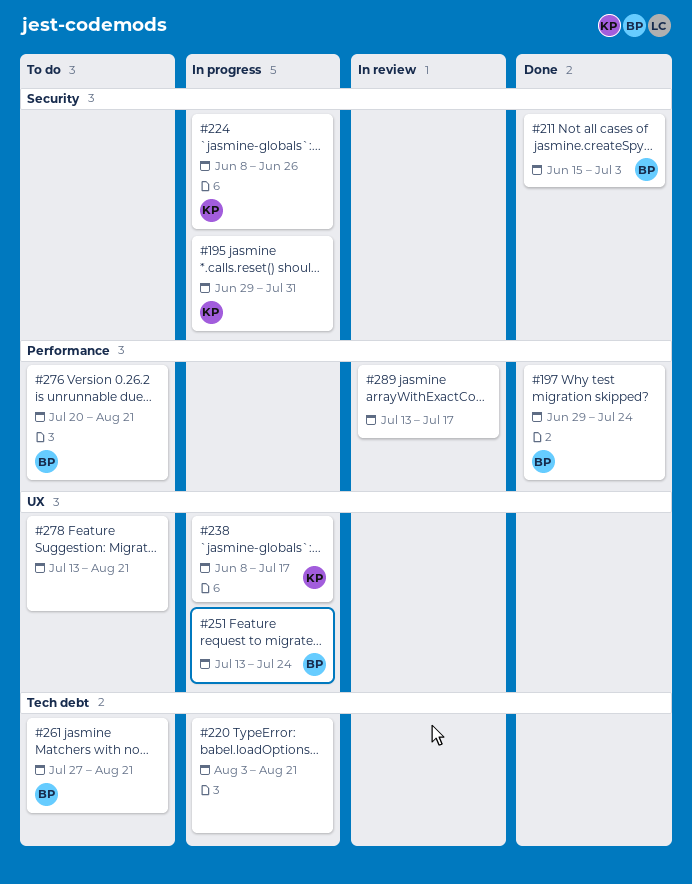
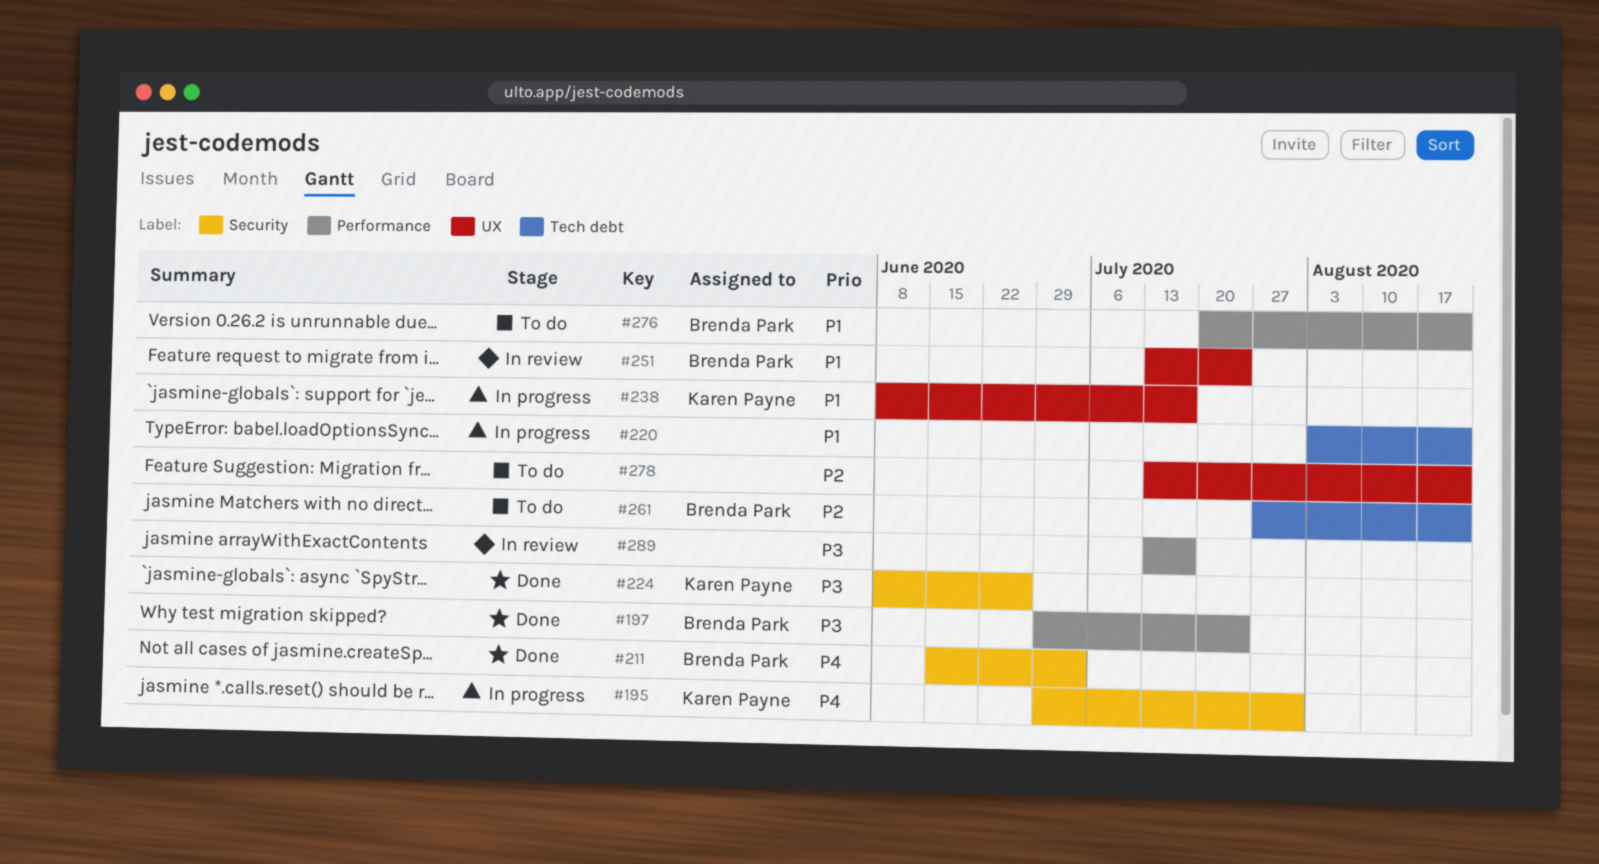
#224, status: In progress -> Done
#251, status: In progress -> In review

